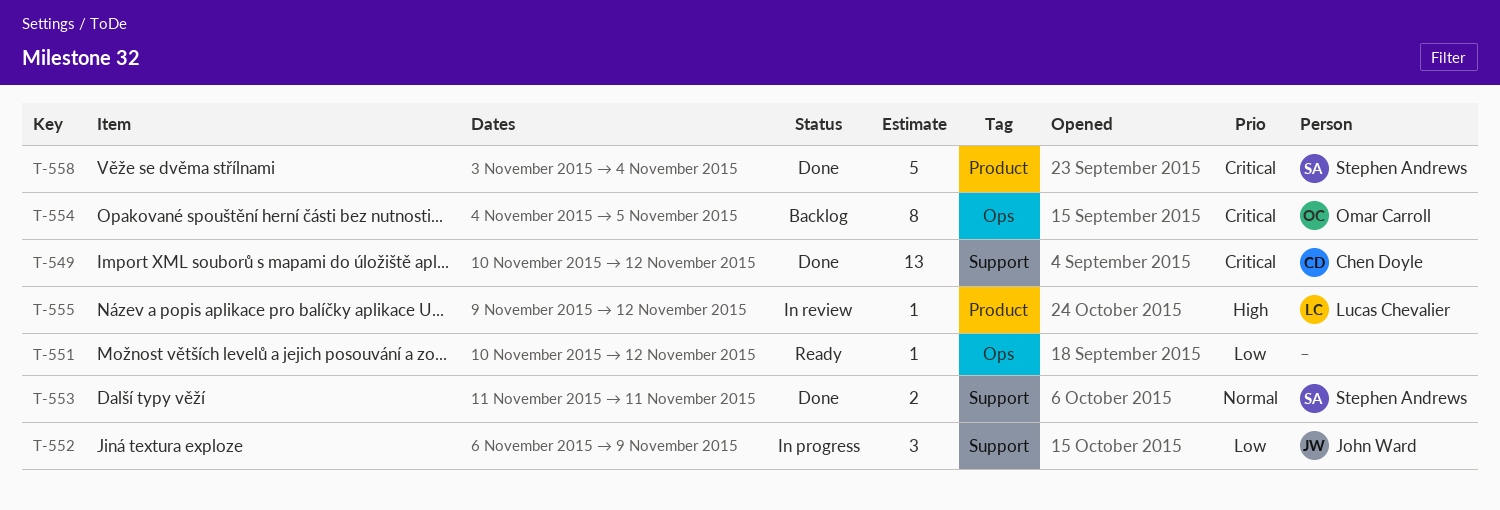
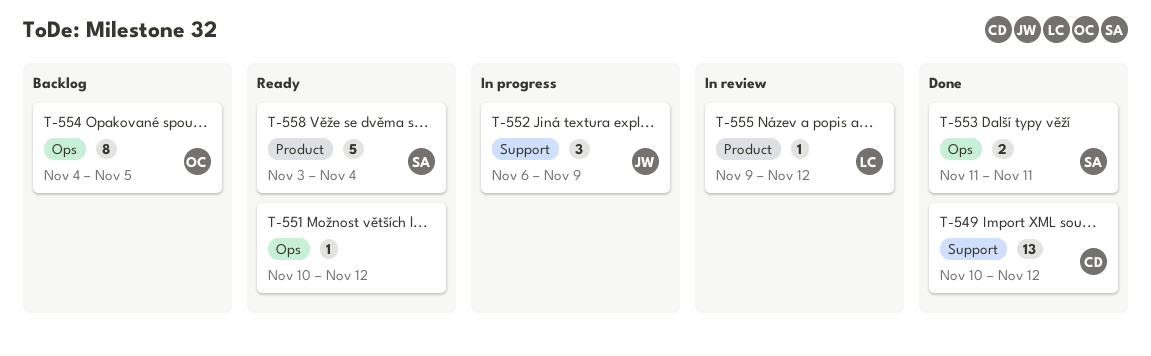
T-553, label: Support -> Ops
T-558, status: Done -> Ready

